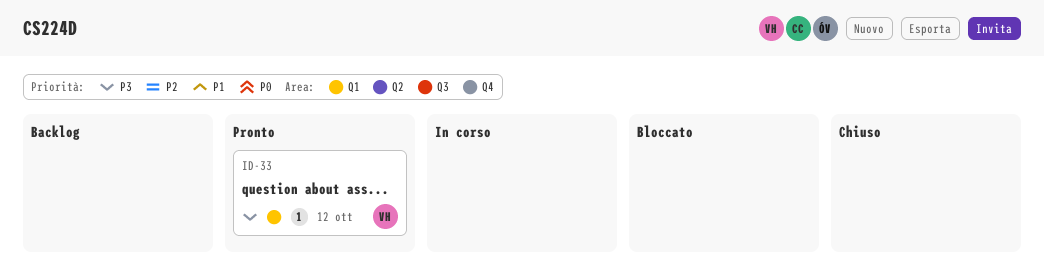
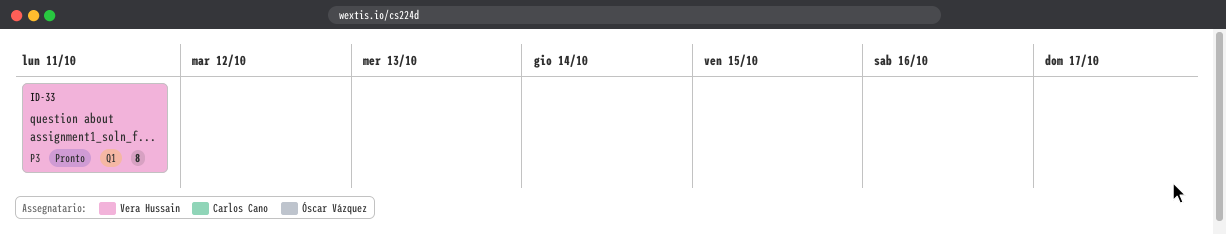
ID-33, estimate: 1 -> 8
ID-33, due: Oct 12 -> Oct 11

